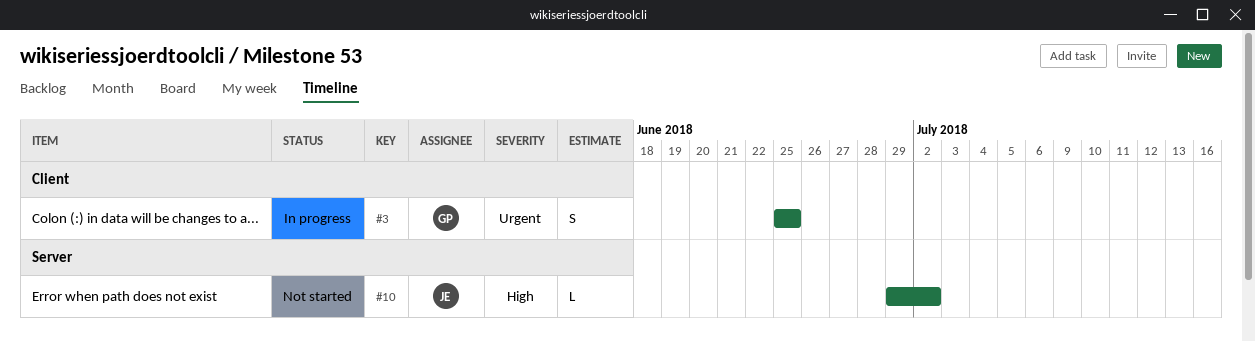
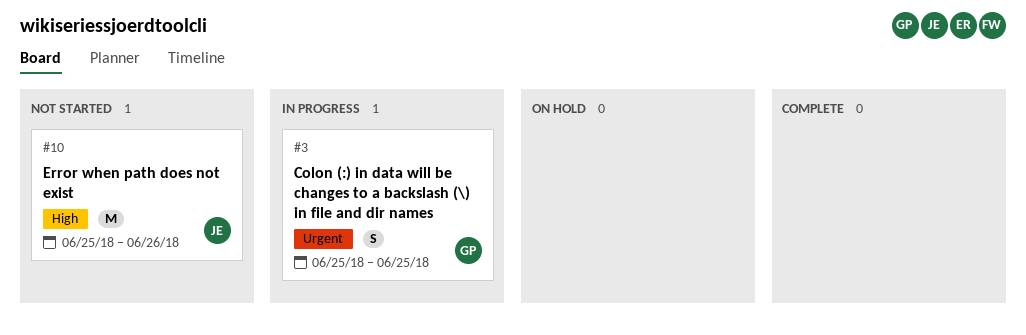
#10, estimate: L -> M
#10, start: Jun 29 -> Jun 25
#10, due: Jul 2 -> Jun 26

